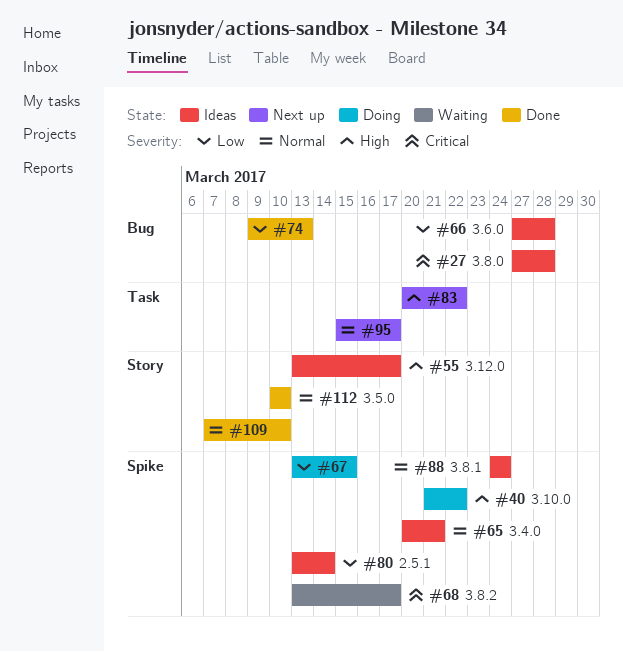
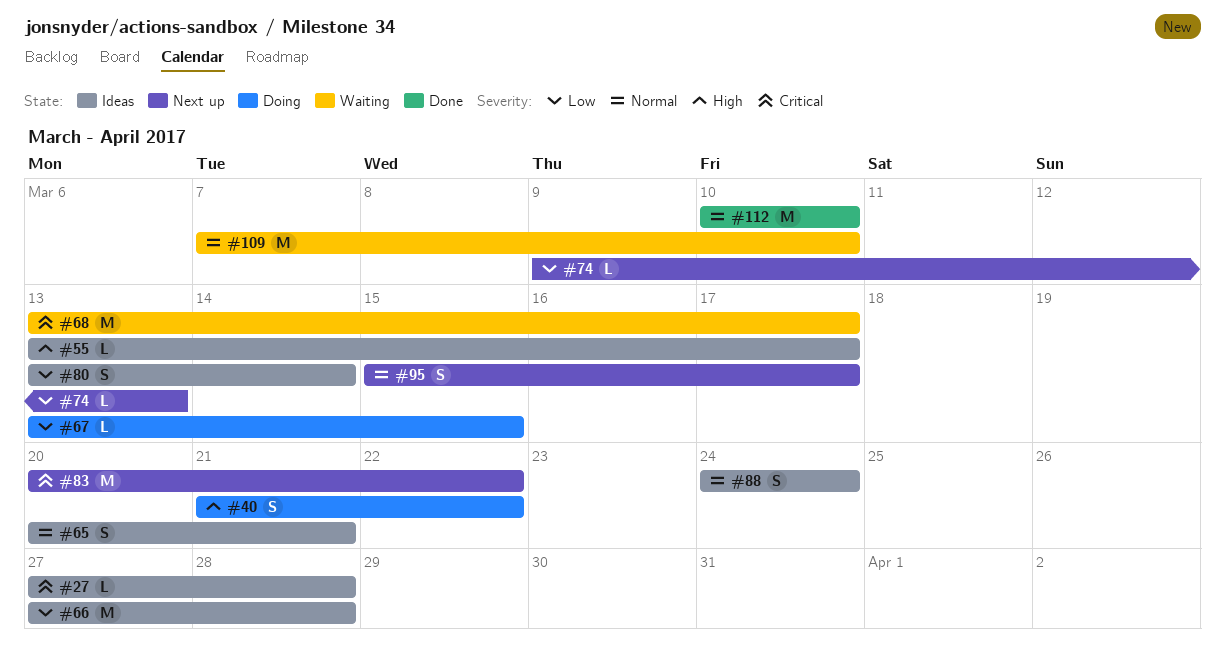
#74, status: Done -> Next up
#83, priority: High -> Critical
#109, status: Done -> Waiting

